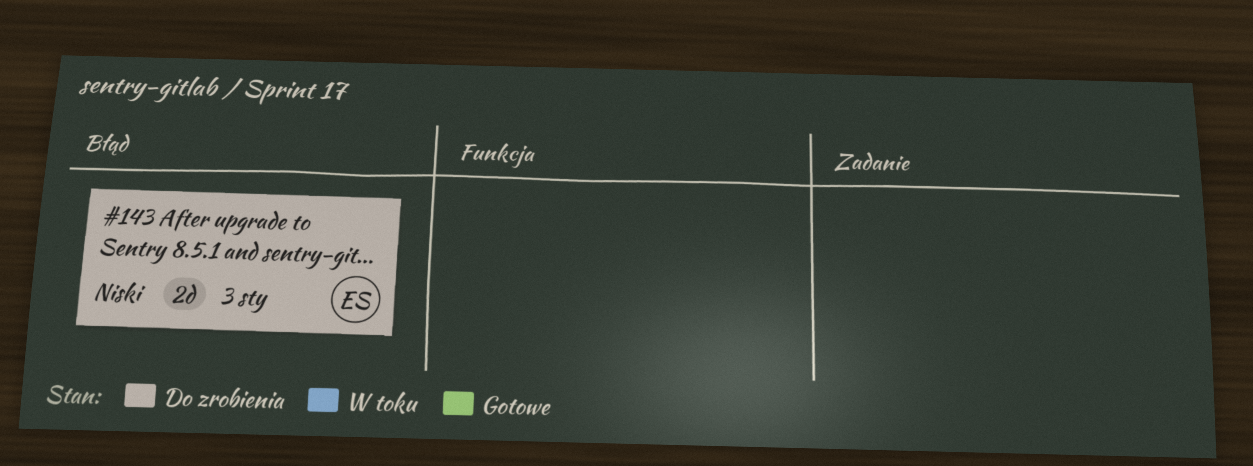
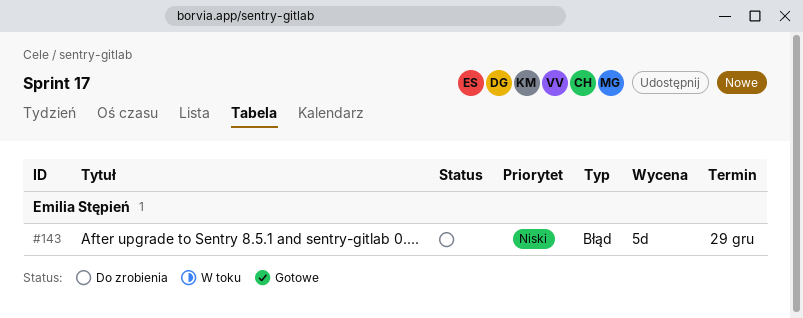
#143, estimate: 2d -> 5d
#143, due: Jan 3 -> Dec 29

